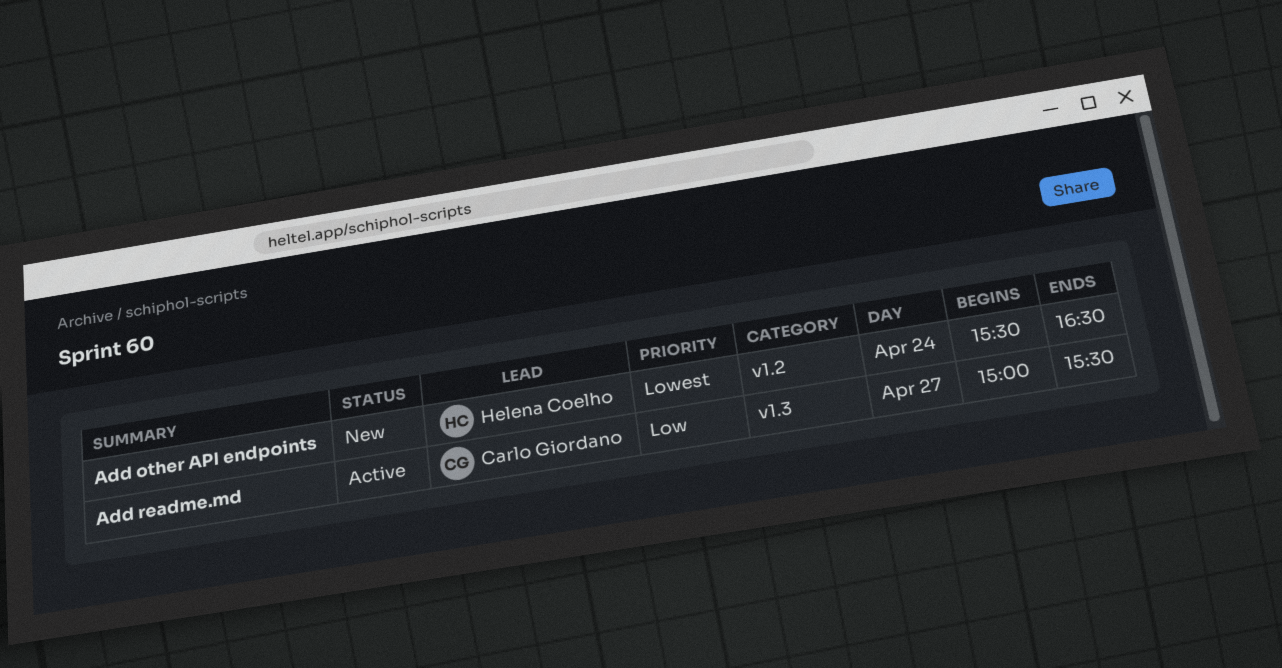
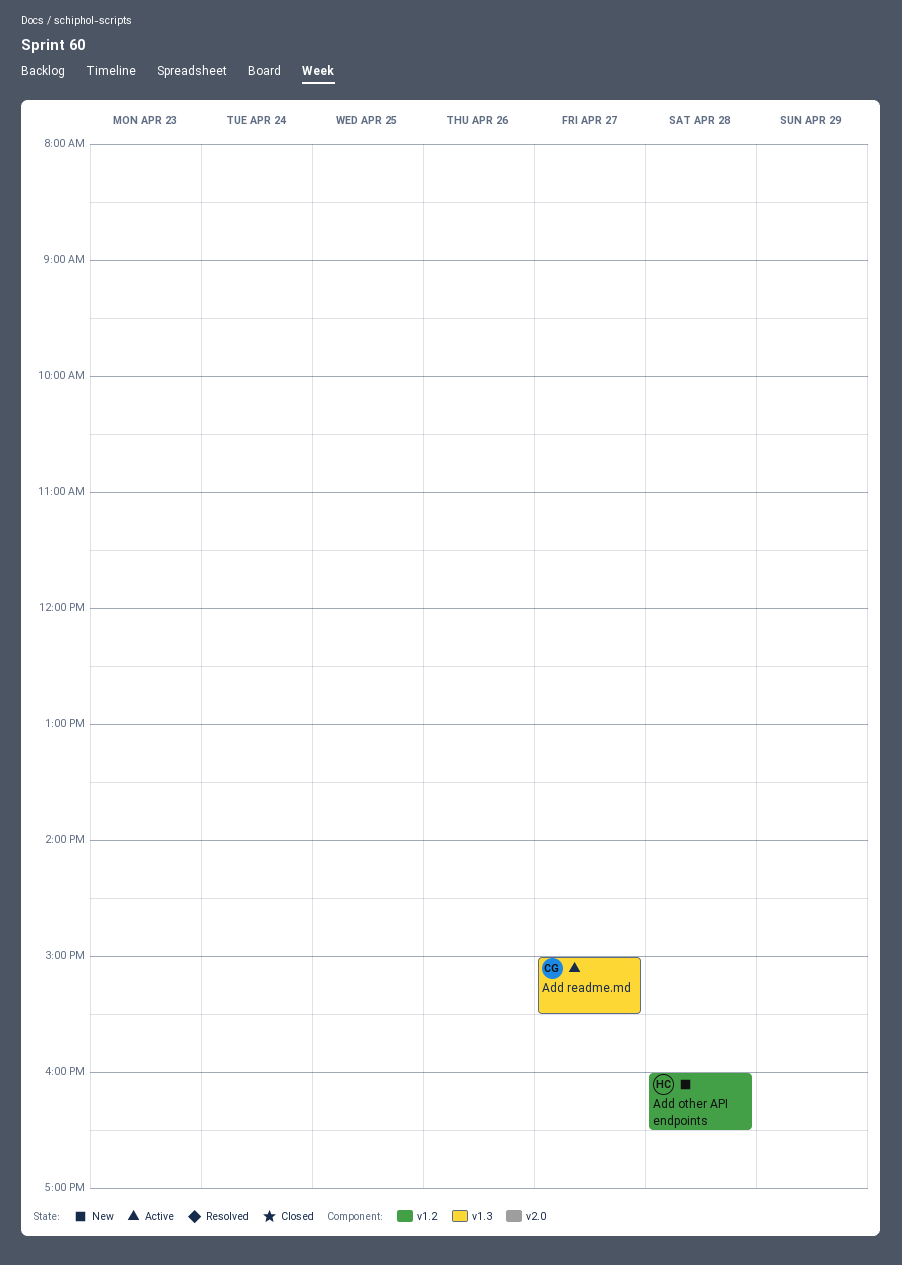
Add other API endpoints, day: Apr 24 -> Apr 28
Add other API endpoints, begins: 15:30 -> 16:00

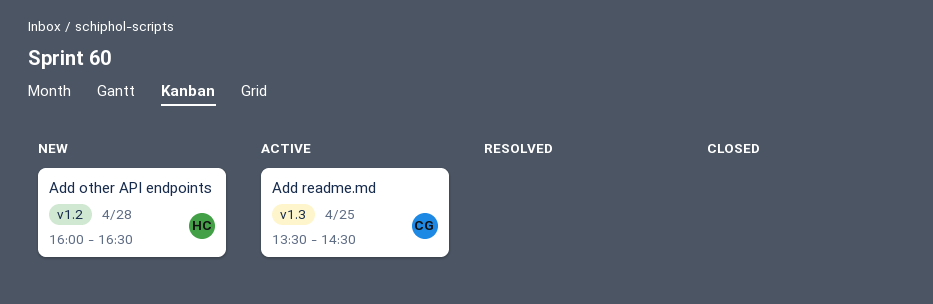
Add readme.md, day: Apr 27 -> Apr 25
Add readme.md, begins: 15:00 -> 13:30
Add readme.md, ends: 15:30 -> 14:30

